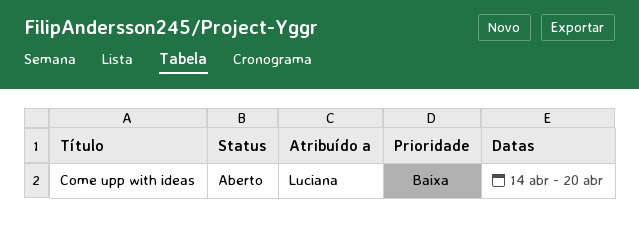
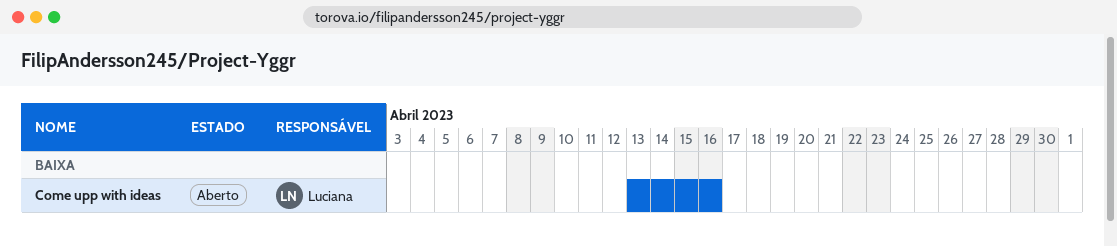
Come upp with ideas, start: Apr 14 -> Apr 13
Come upp with ideas, due: Apr 20 -> Apr 16

